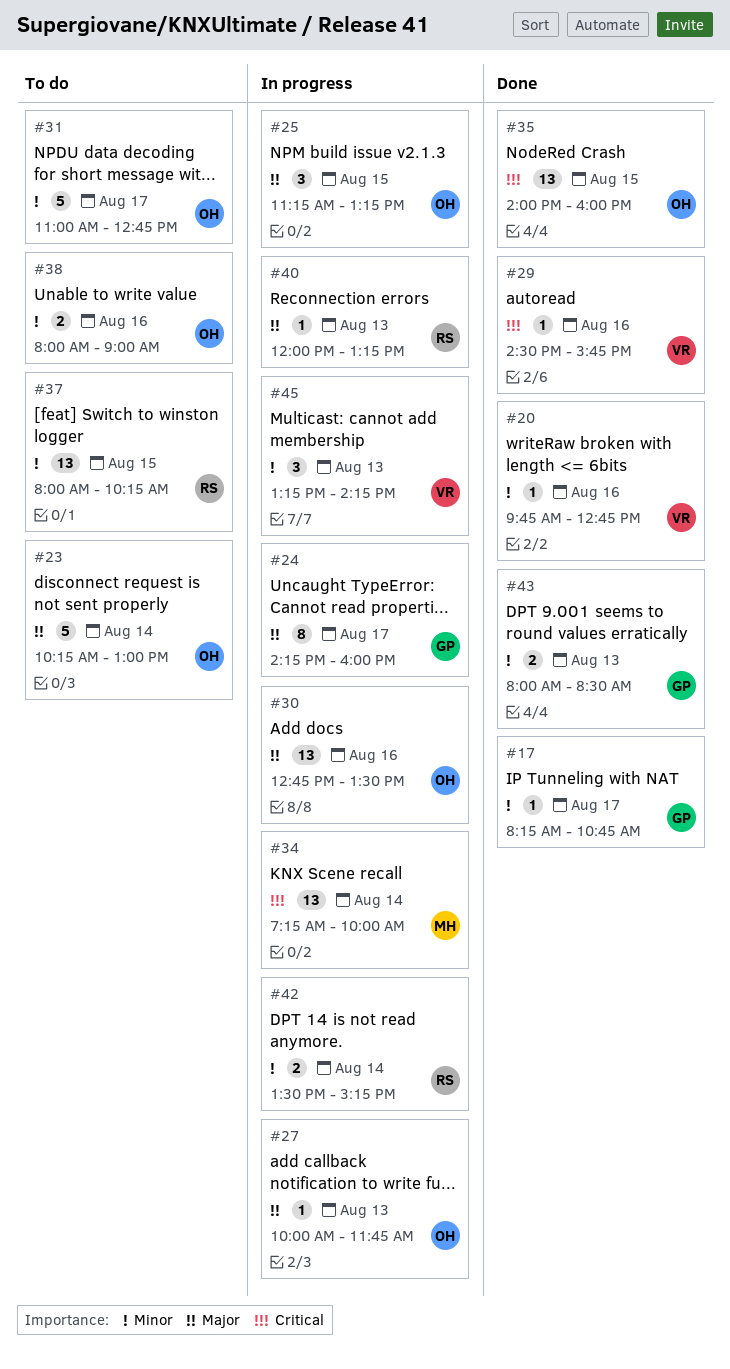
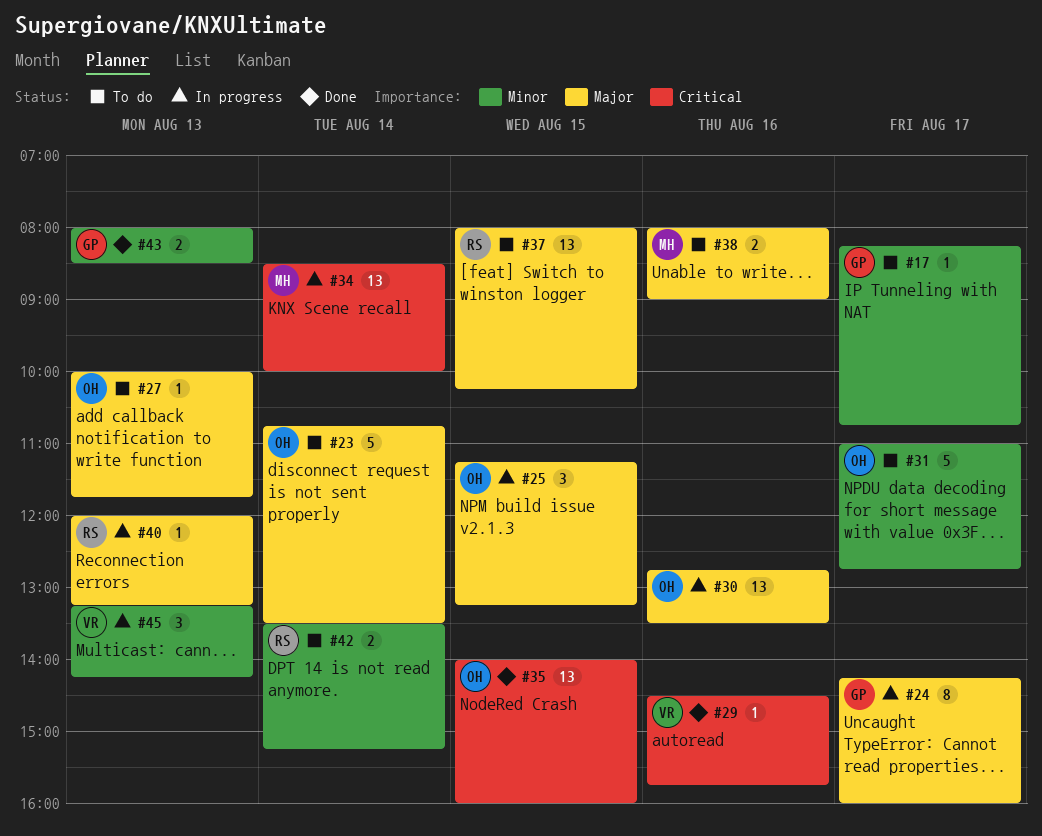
#17, status: Done -> To do
#20: present -> none
#23, begins: 10:15 -> 10:45
#23, ends: 13:00 -> 13:30
#27, status: In progress -> To do
#34, begins: 07:15 -> 08:30
#37, priority: Minor -> Major
#38, owner: OH -> MH
#38, priority: Minor -> Major
#42, status: In progress -> To do

